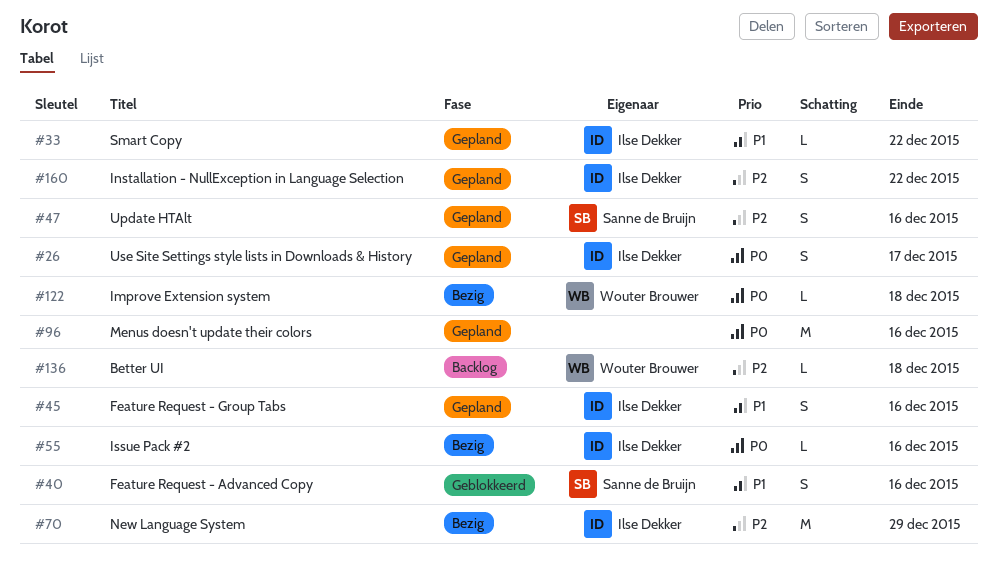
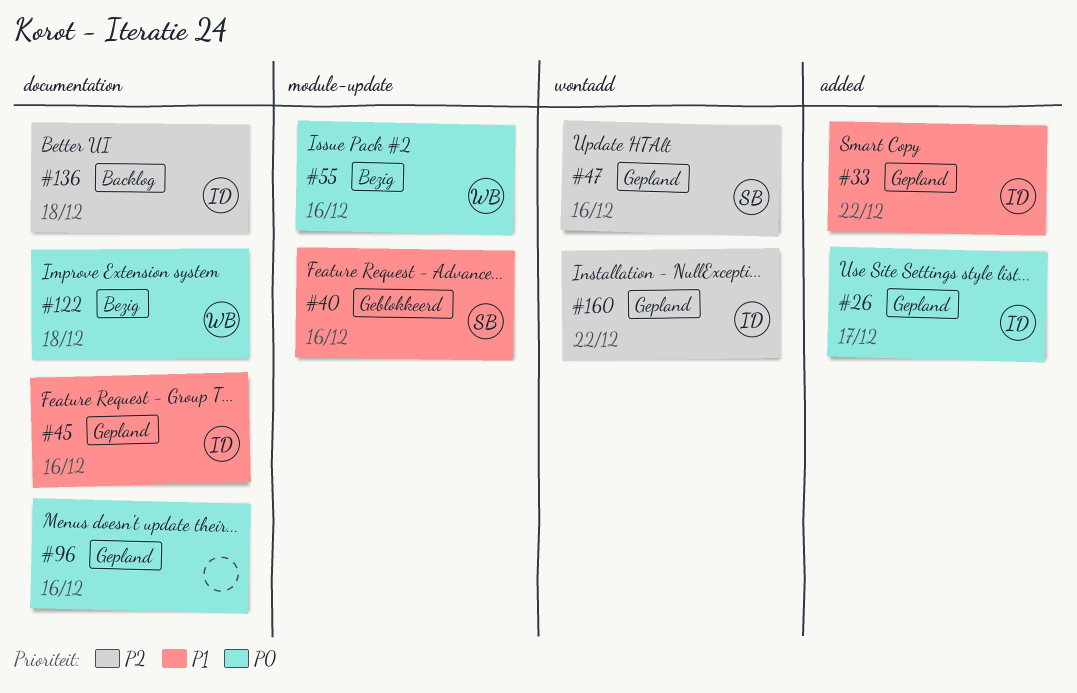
#55, owner: Ilse Dekker -> Wouter Brouwer
#70: present -> none
#136, owner: Wouter Brouwer -> Ilse Dekker

